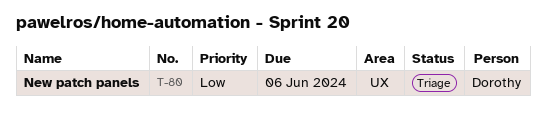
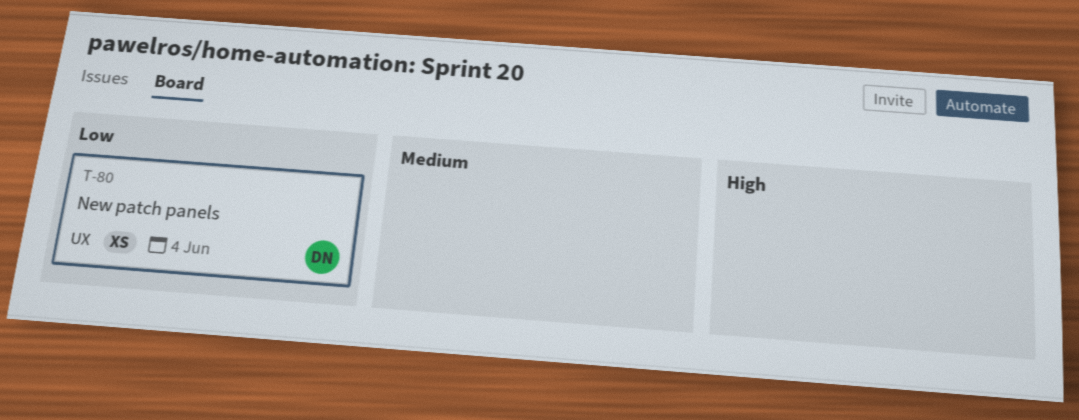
T-80, due: Jun 6 -> Jun 4

